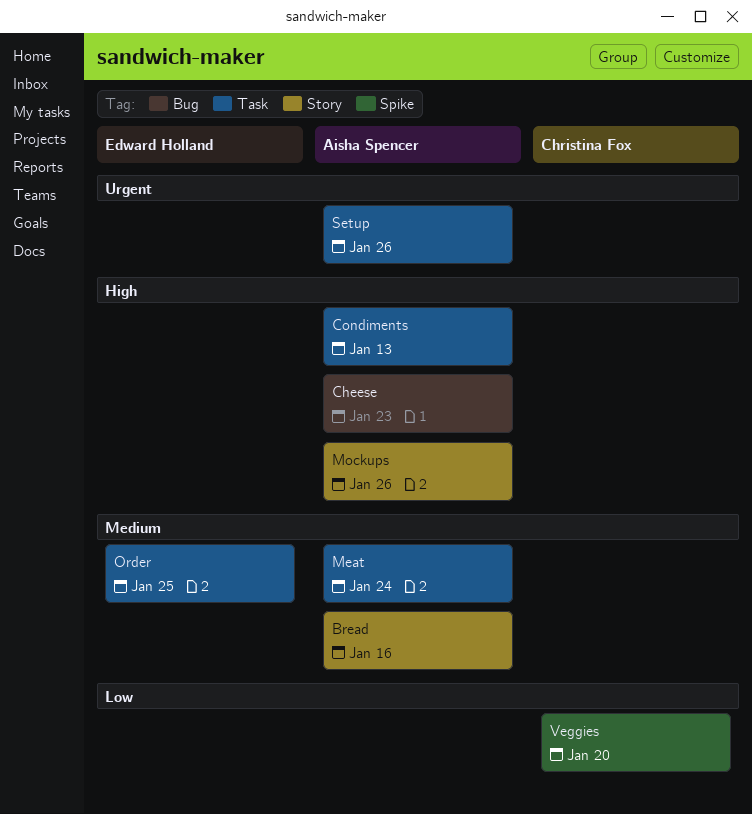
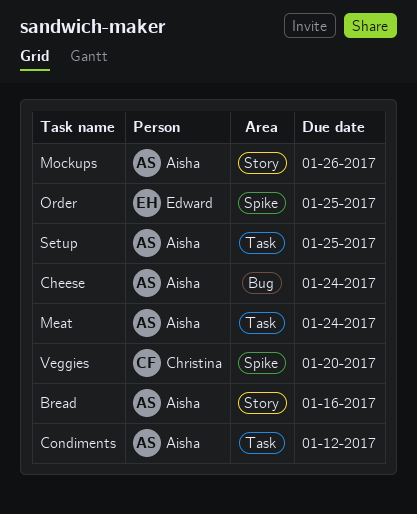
Cheese, due: Jan 23 -> Jan 24
Condiments, due: Jan 13 -> Jan 12
Order, label: Task -> Spike
Setup, due: Jan 26 -> Jan 25

